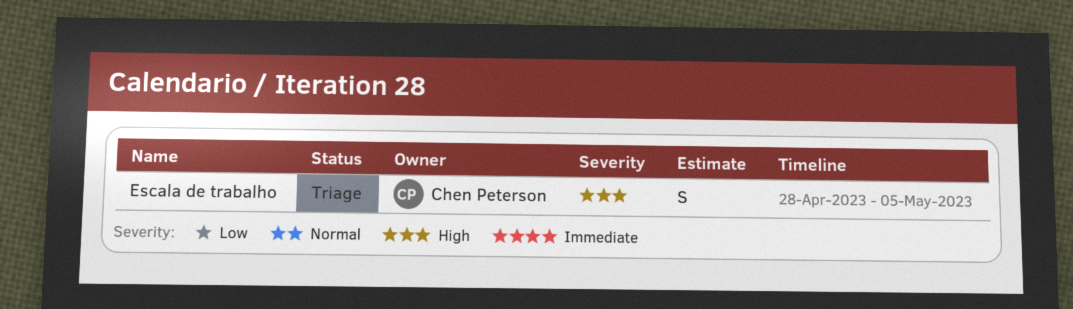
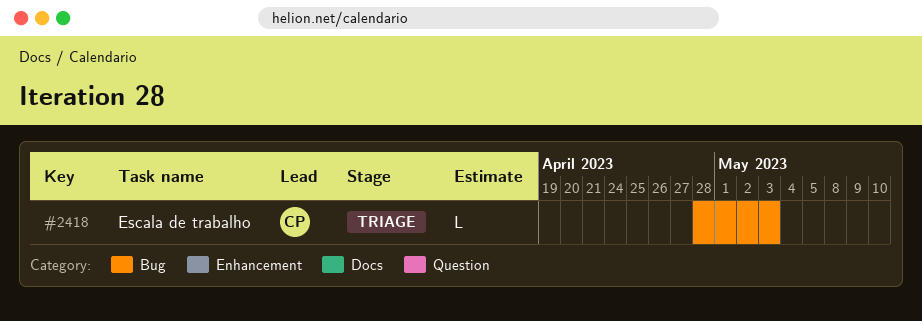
Escala de trabalho, estimate: S -> L
Escala de trabalho, due: May 5 -> May 3

